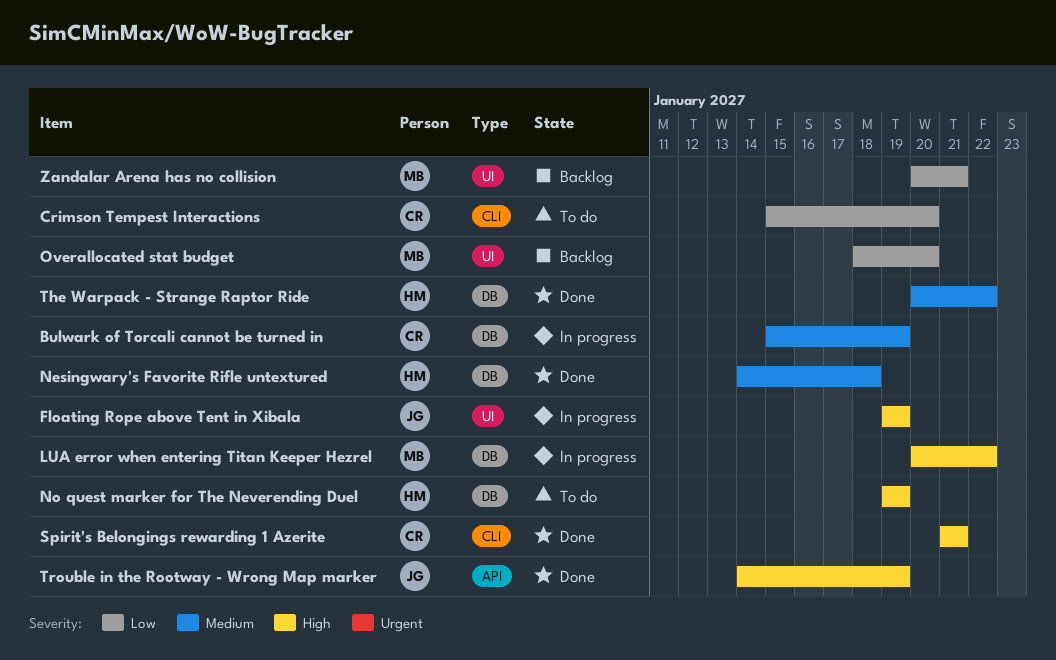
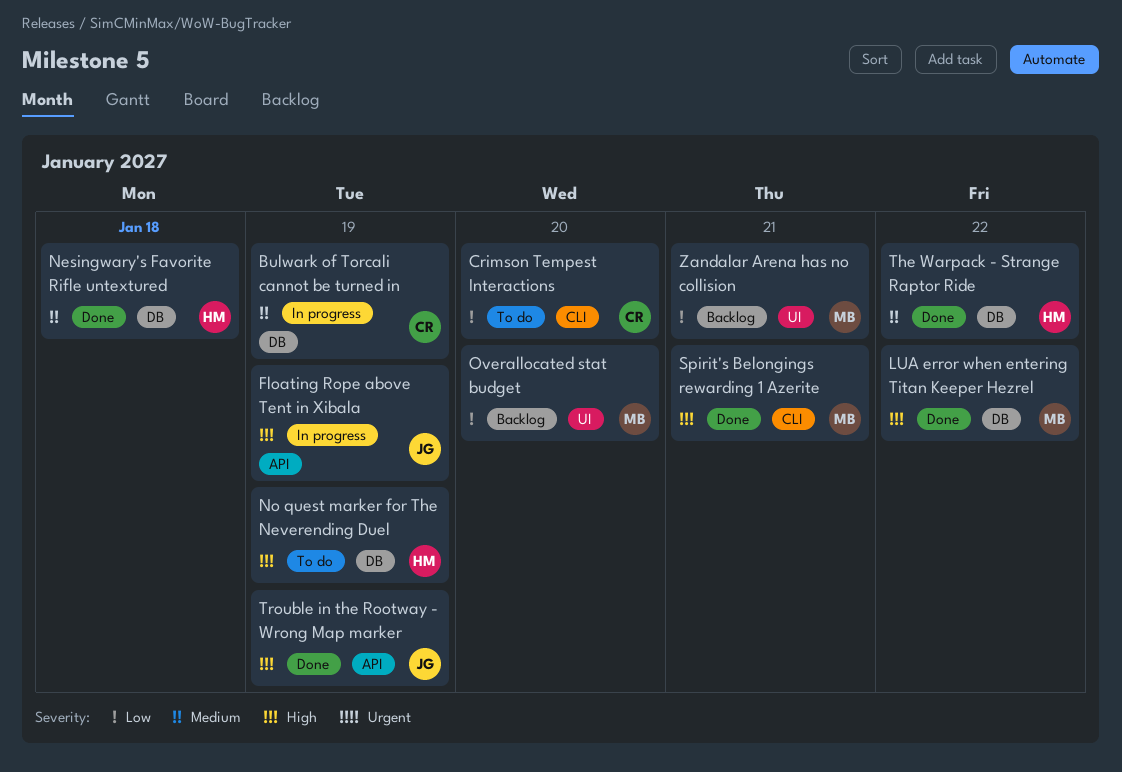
Floating Rope above Tent in Xibala, label: UI -> API
LUA error when entering Titan Keeper Hezrel, status: In progress -> Done
Spirit's Belongings rewarding 1 Azerite, owner: CR -> MB

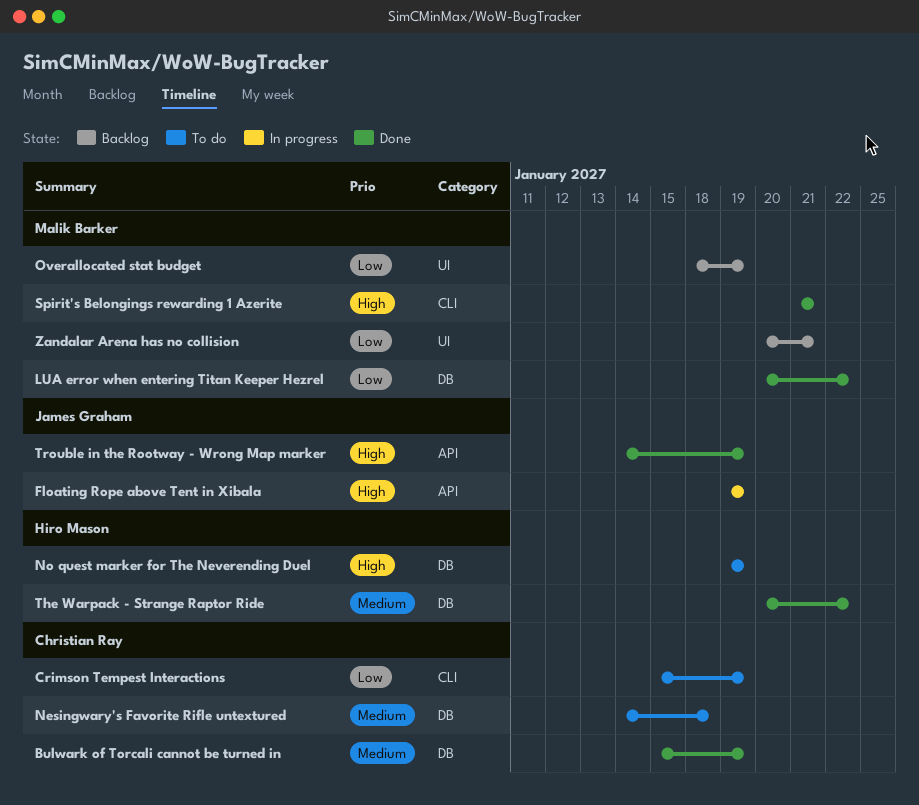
Bulwark of Torcali cannot be turned in, status: In progress -> Done
Crimson Tempest Interactions, due: Jan 20 -> Jan 19
LUA error when entering Titan Keeper Hezrel, priority: High -> Low
Nesingwary's Favorite Rifle untextured, status: Done -> To do
Nesingwary's Favorite Rifle untextured, owner: Hiro Mason -> Christian Ray
Overallocated stat budget, due: Jan 20 -> Jan 19

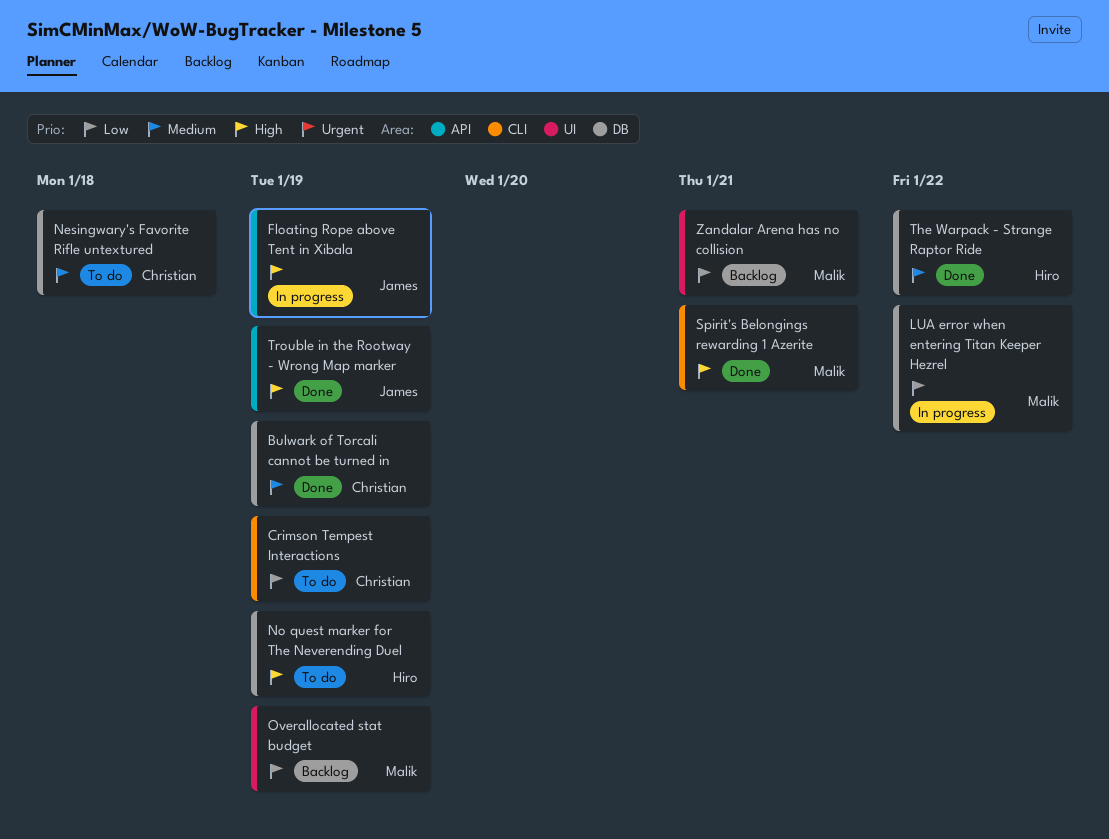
LUA error when entering Titan Keeper Hezrel, status: Done -> In progress

